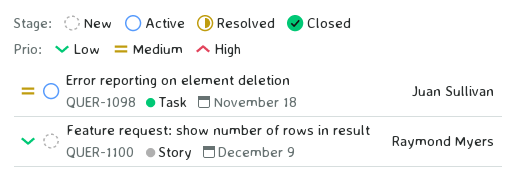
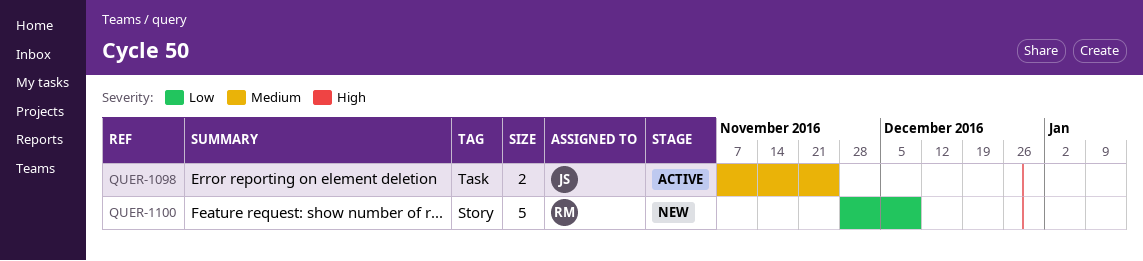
QUER-1098, due: Nov 18 -> Nov 25

